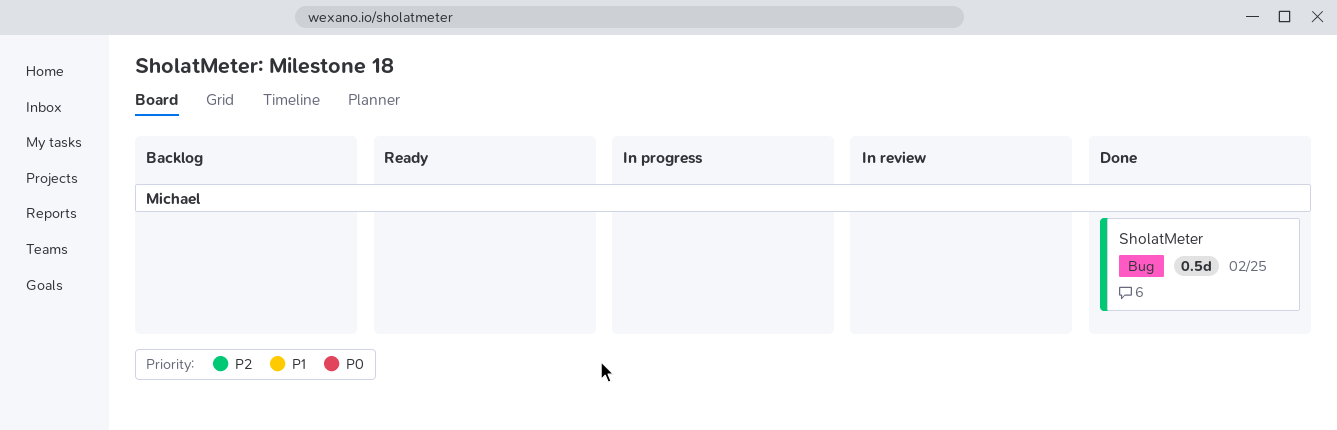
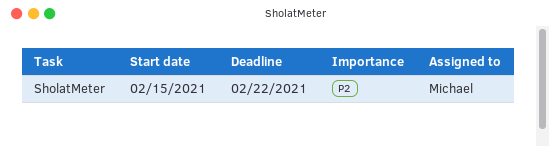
SholatMeter, due: Feb 25 -> Feb 22

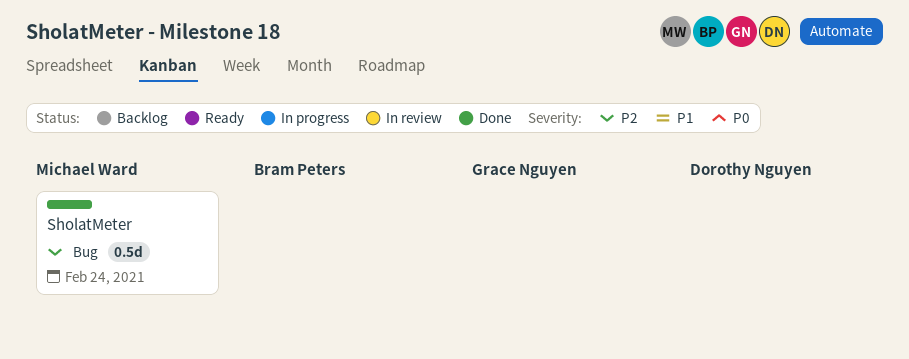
SholatMeter, due: Feb 22 -> Feb 24

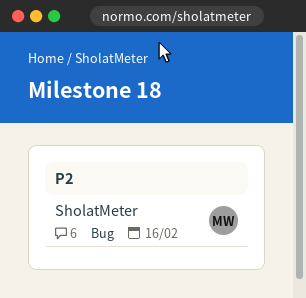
SholatMeter, due: Feb 24 -> Feb 16

